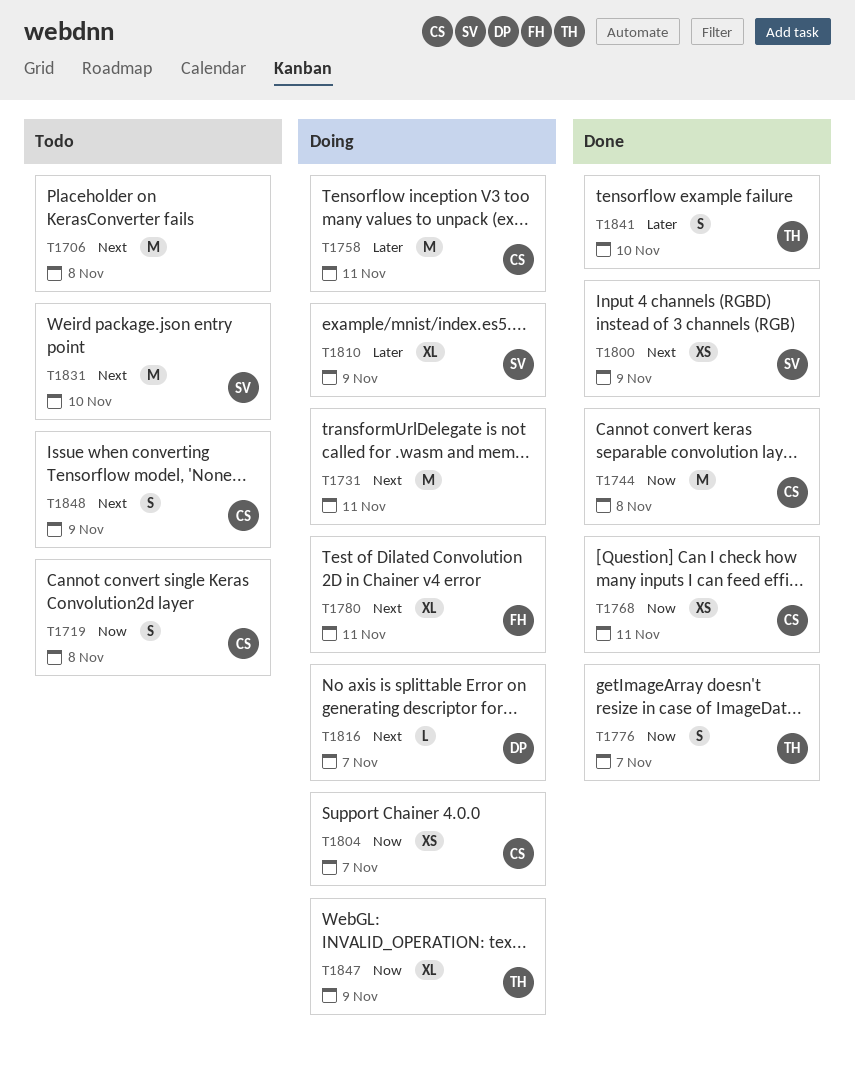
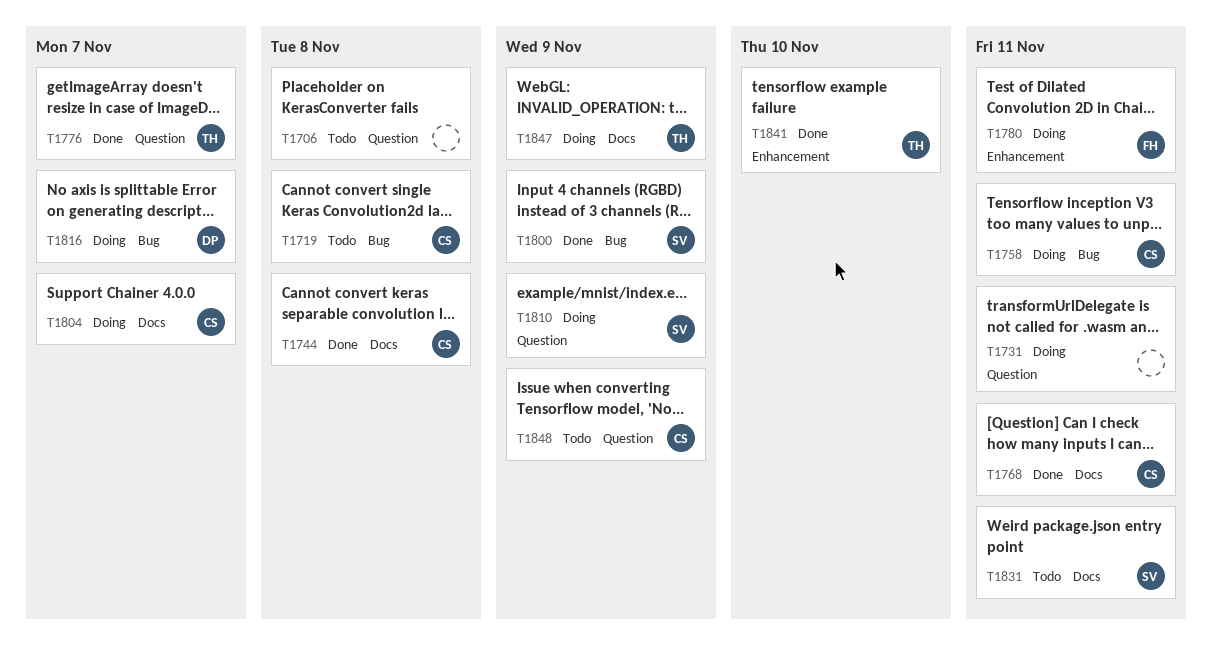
T1831, due: Nov 10 -> Nov 11

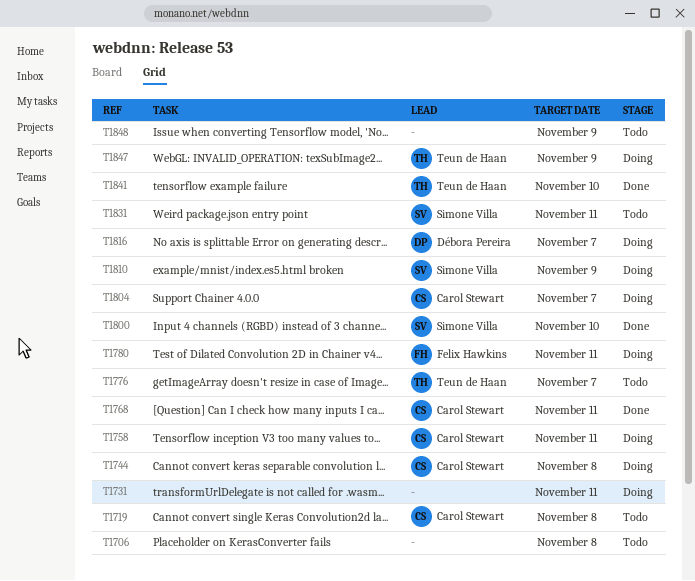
T1744, status: Done -> Doing
T1776, status: Done -> Todo
T1800, due: Nov 9 -> Nov 10
T1848, owner: Carol Stewart -> none

